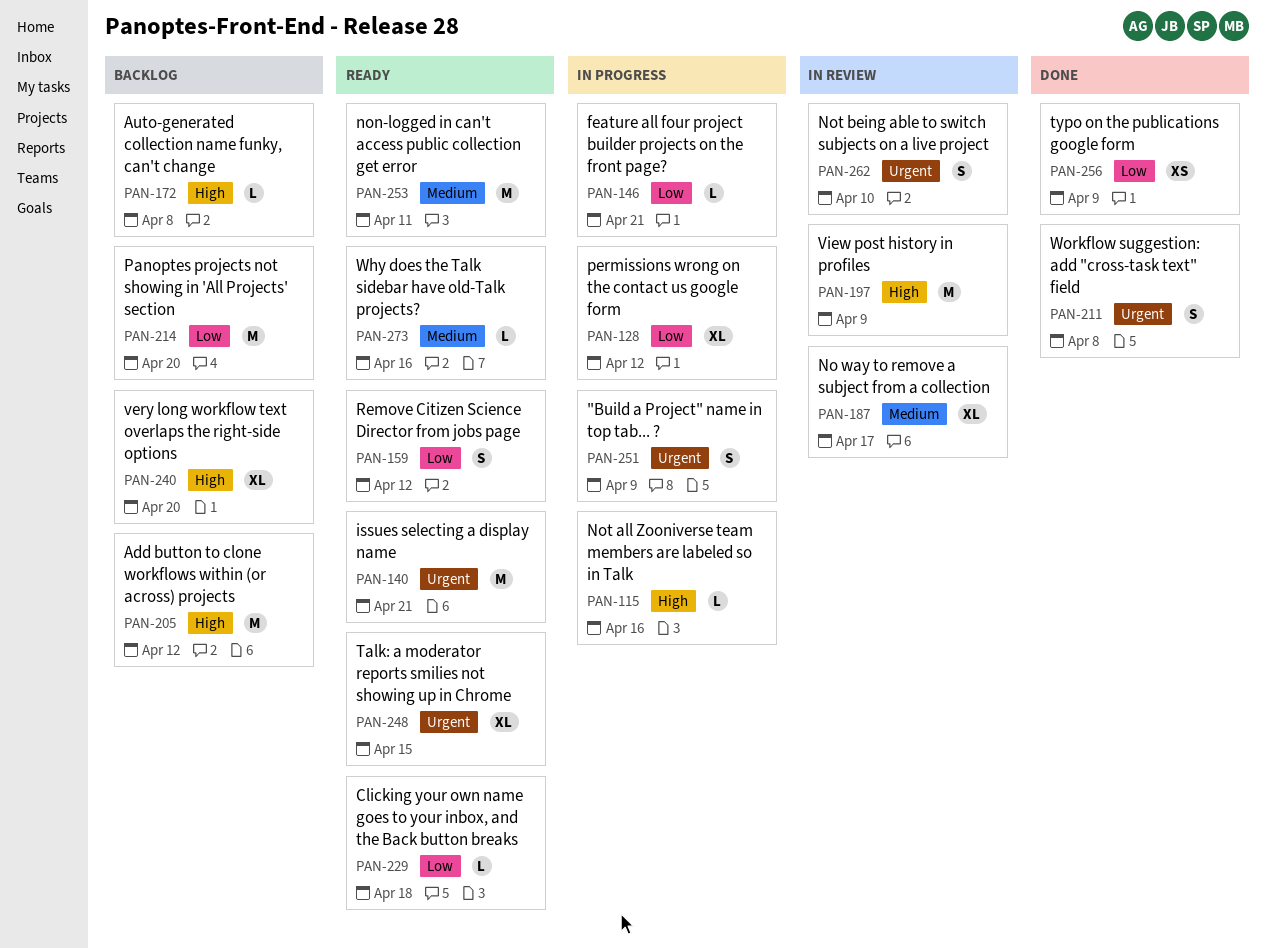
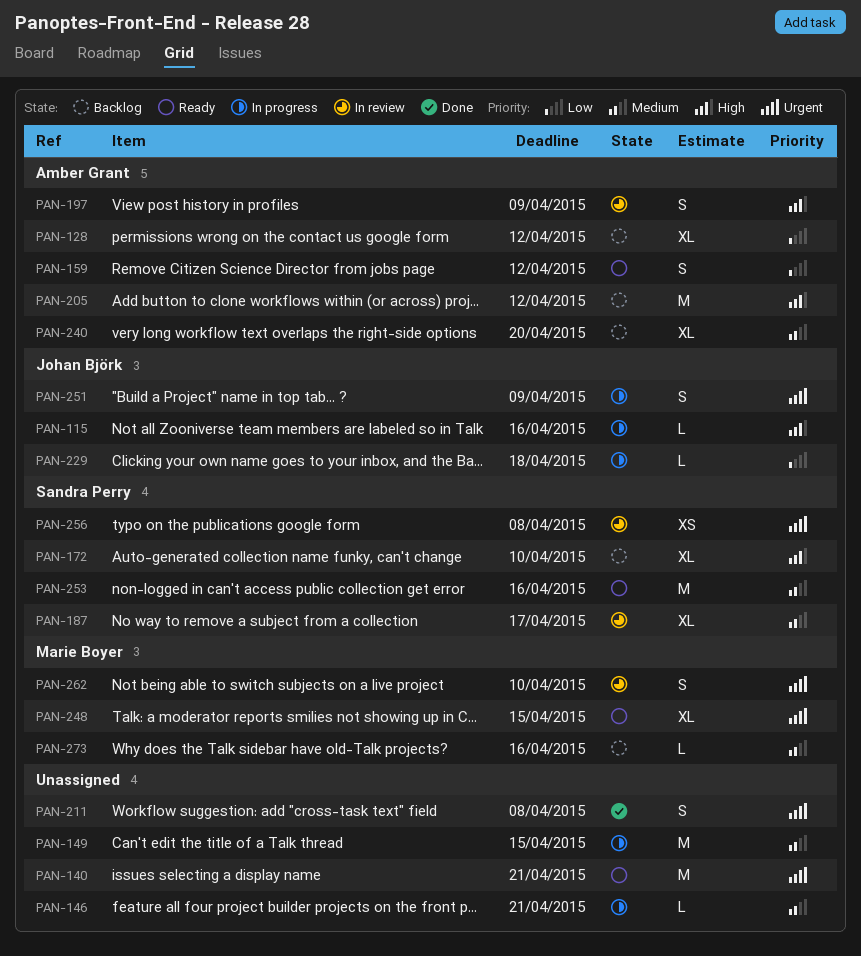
PAN-128, status: In progress -> Backlog
PAN-146, priority: Low -> Medium
PAN-149: none -> present
PAN-172, estimate: L -> XL
PAN-172, due: Apr 8 -> Apr 10
PAN-197, estimate: M -> S
PAN-214: present -> none
PAN-229, status: Ready -> In progress
PAN-240, priority: High -> Medium
PAN-253, due: Apr 11 -> Apr 16
PAN-256, status: Done -> In review
PAN-256, priority: Low -> Urgent
PAN-256, due: Apr 9 -> Apr 8
PAN-273, status: Ready -> Backlog

